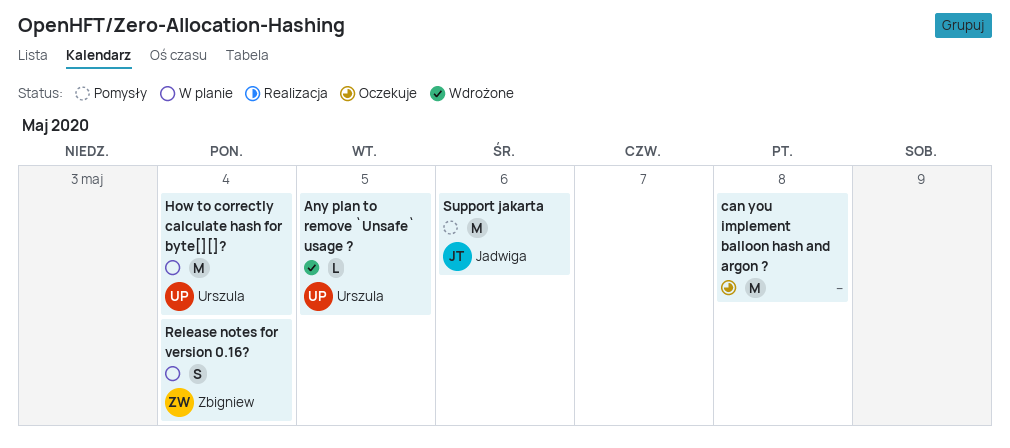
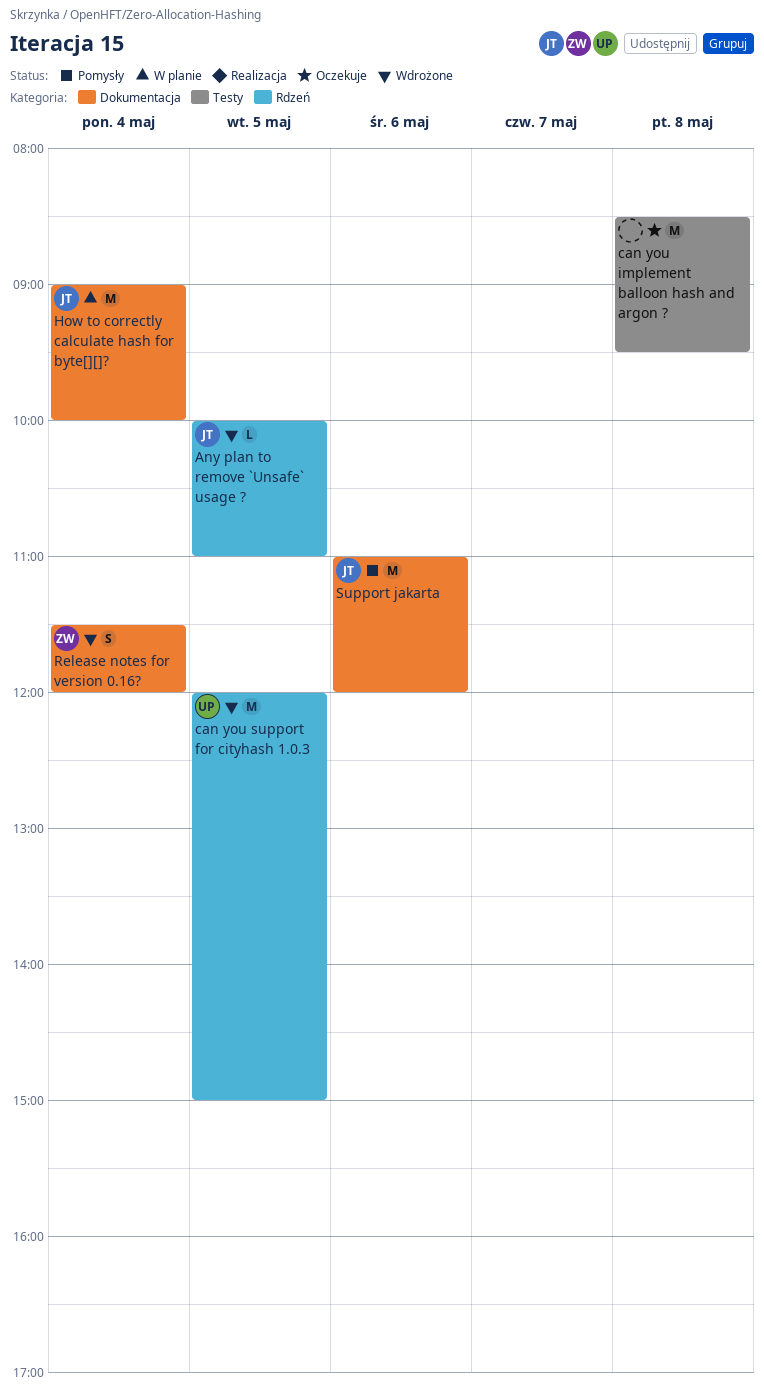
Any plan to remove `Unsafe` usage ?, owner: Urszula -> Jadwiga
can you support for cityhash 1.0.3: none -> present
How to correctly calculate hash for byte[][]?, owner: Urszula -> Jadwiga
Release notes for version 0.16?, status: W planie -> Wdrożone

